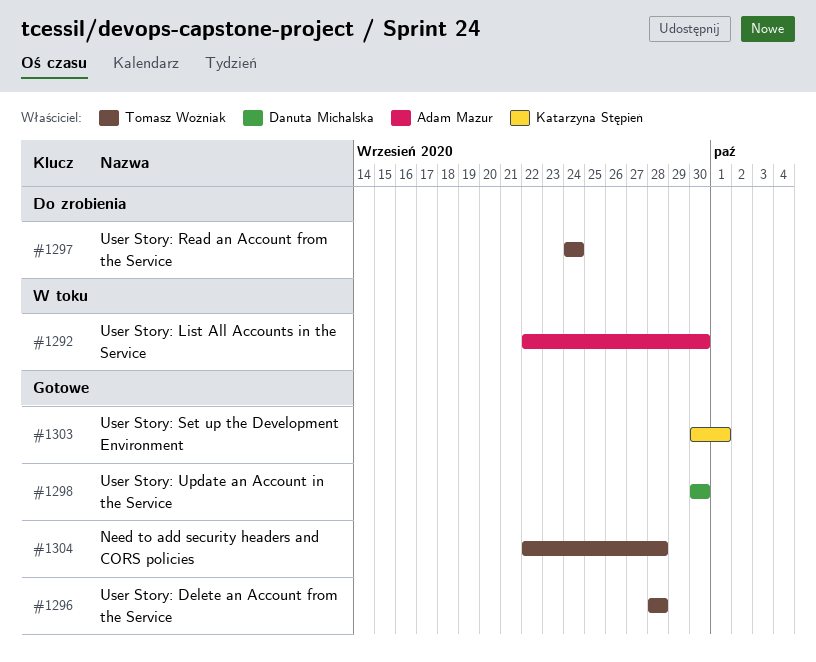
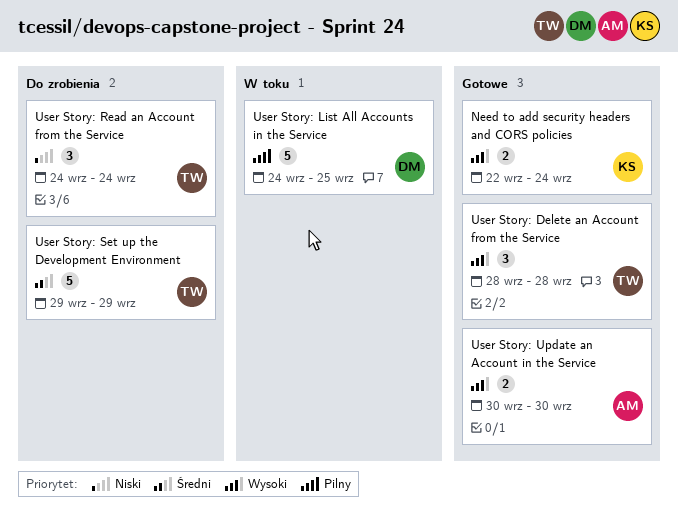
Need to add security headers and CORS policies, owner: Tomasz Woźniak -> Katarzyna Stępień
Need to add security headers and CORS policies, due: Sep 28 -> Sep 24
User Story: List All Accounts in the Service, owner: Adam Mazur -> Danuta Michalska
User Story: List All Accounts in the Service, start: Sep 22 -> Sep 24
User Story: List All Accounts in the Service, due: Sep 30 -> Sep 25
User Story: Set up the Development Environment, status: Gotowe -> Do zrobienia
User Story: Set up the Development Environment, owner: Katarzyna Stępień -> Tomasz Woźniak
User Story: Set up the Development Environment, start: Sep 30 -> Sep 29
User Story: Set up the Development Environment, due: Oct 1 -> Sep 29
User Story: Update an Account in the Service, owner: Danuta Michalska -> Adam Mazur

